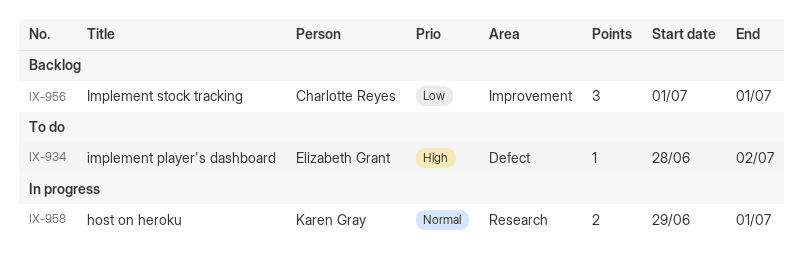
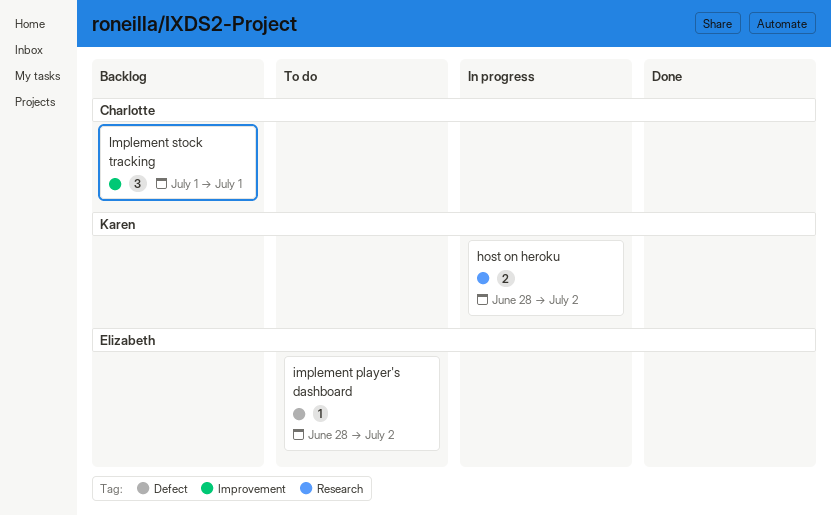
host on heroku, start: Jun 29 -> Jun 28
host on heroku, due: Jul 1 -> Jul 2

